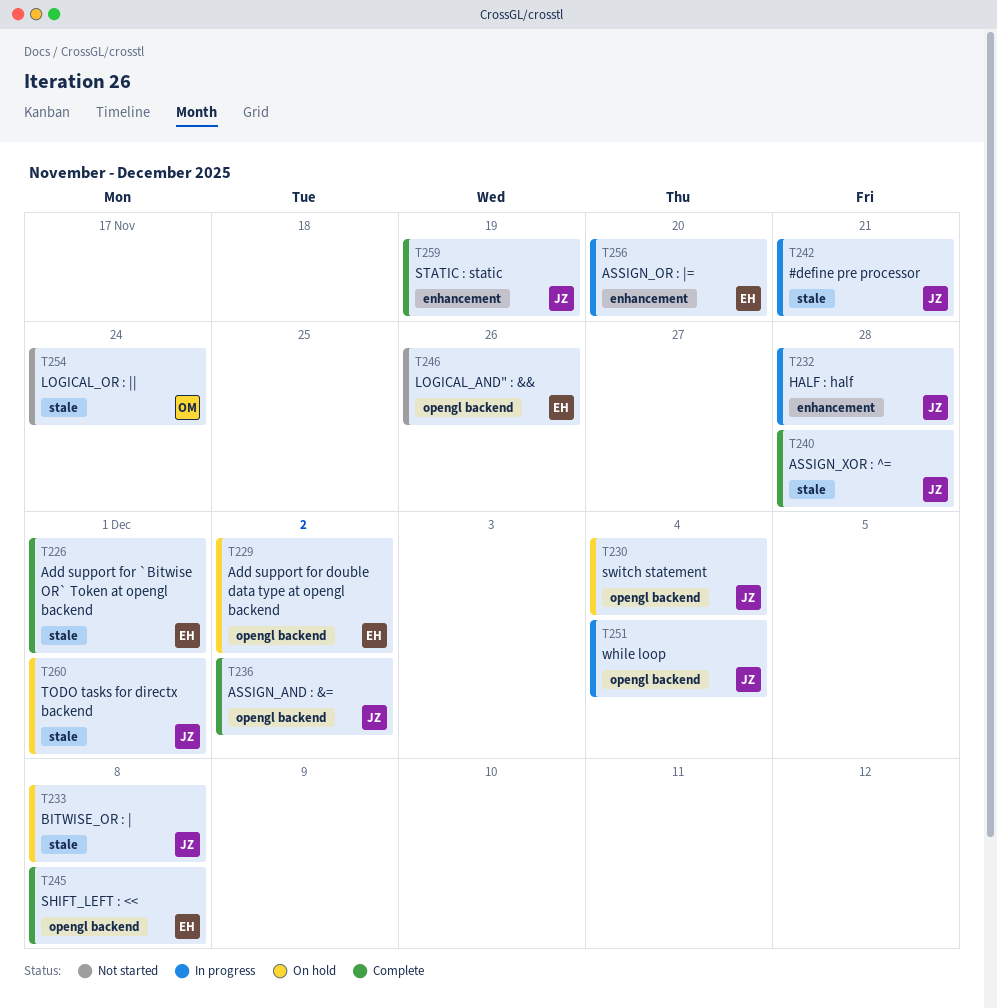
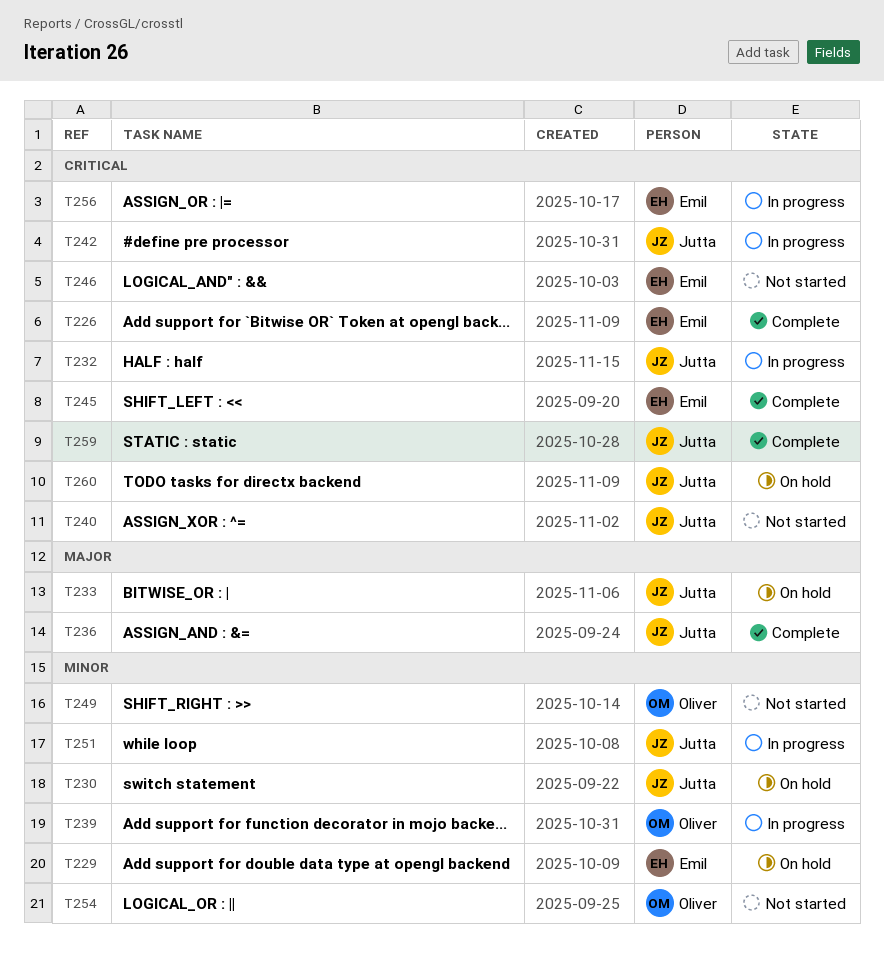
T239: none -> present
T240, status: Complete -> Not started
T249: none -> present

